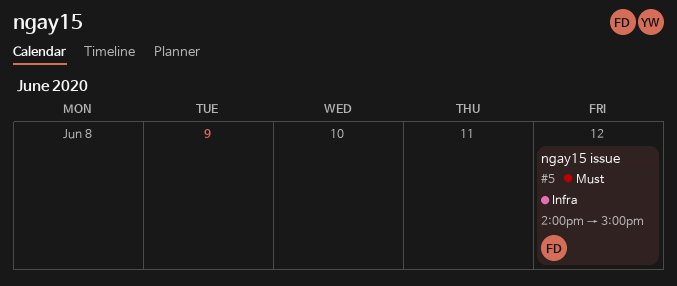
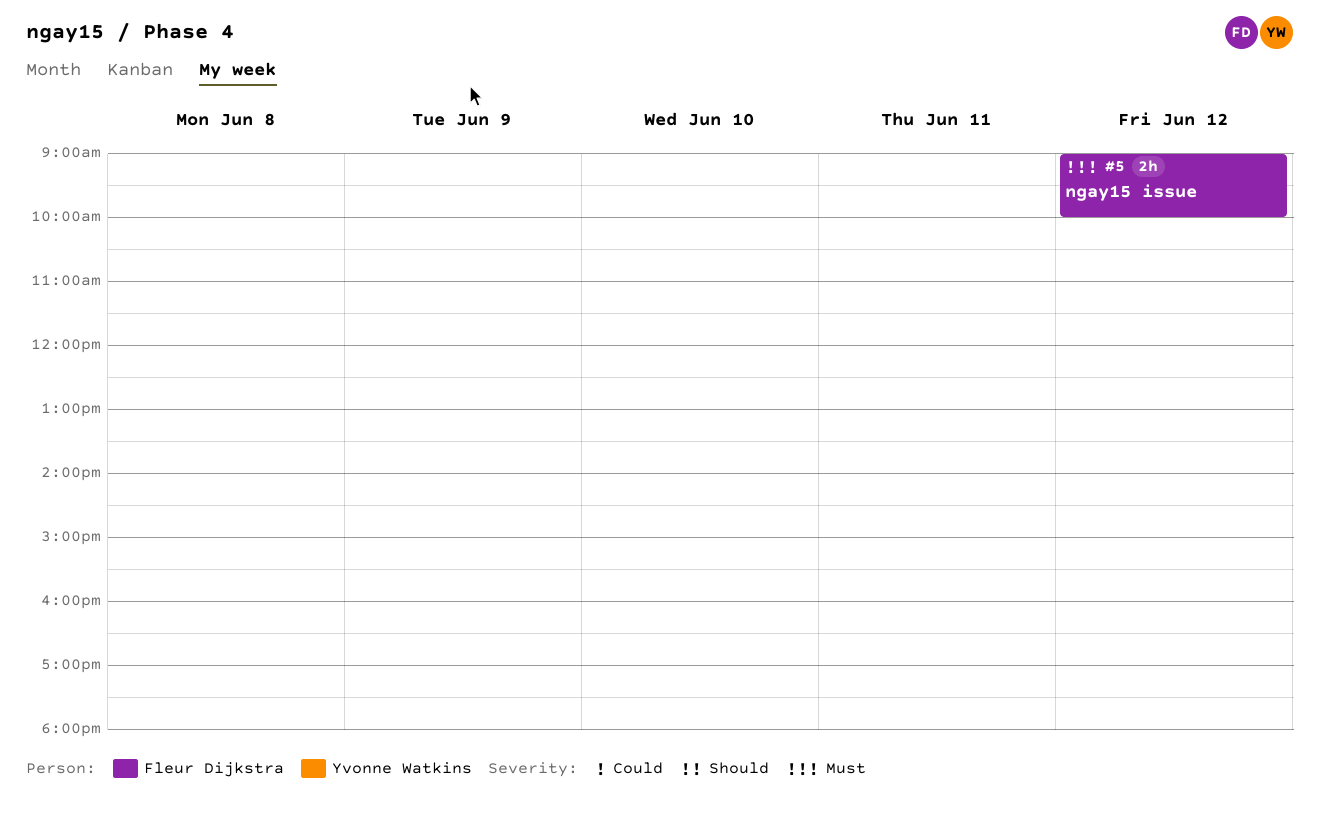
#5, begins: 14:00 -> 09:00
#5, ends: 15:00 -> 10:00

